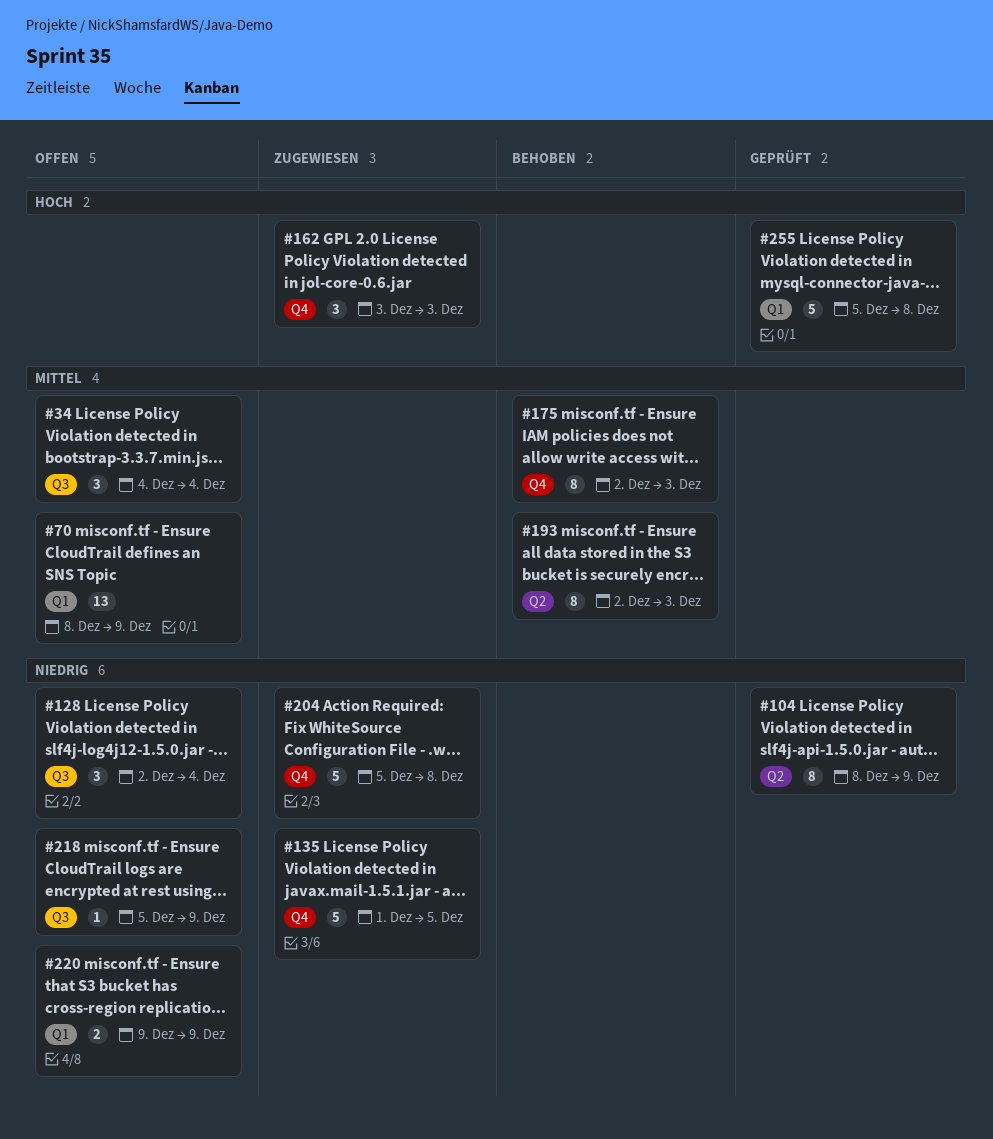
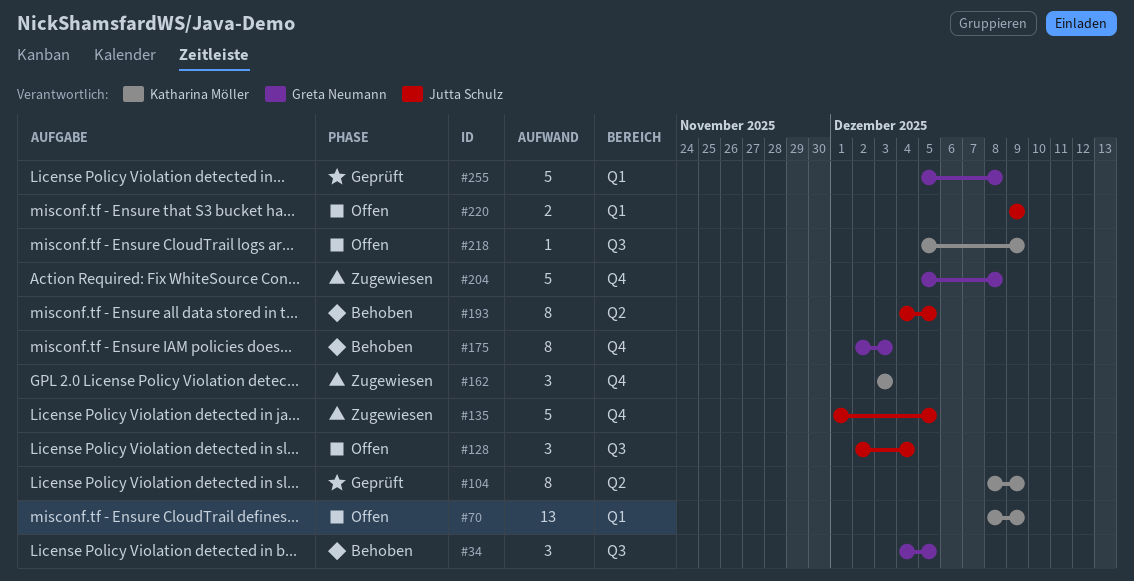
#34, status: Offen -> Behoben
#34, due: Dec 4 -> Dec 5
#193, start: Dec 2 -> Dec 4
#193, due: Dec 3 -> Dec 5

